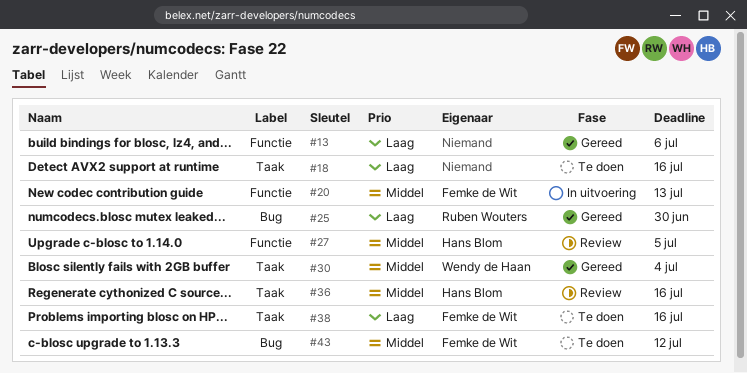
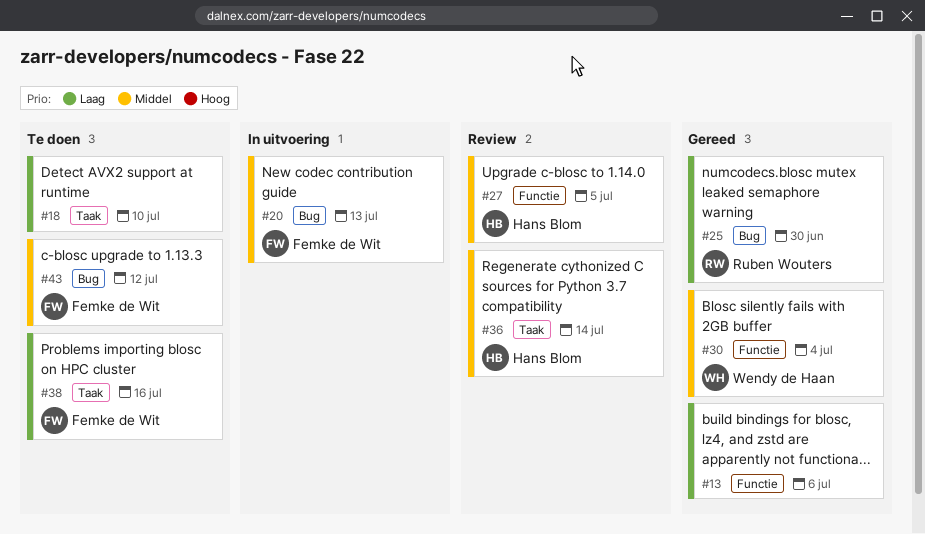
#18, due: Jul 16 -> Jul 10
#20, label: Functie -> Bug
#30, label: Taak -> Functie
#36, due: Jul 16 -> Jul 14

